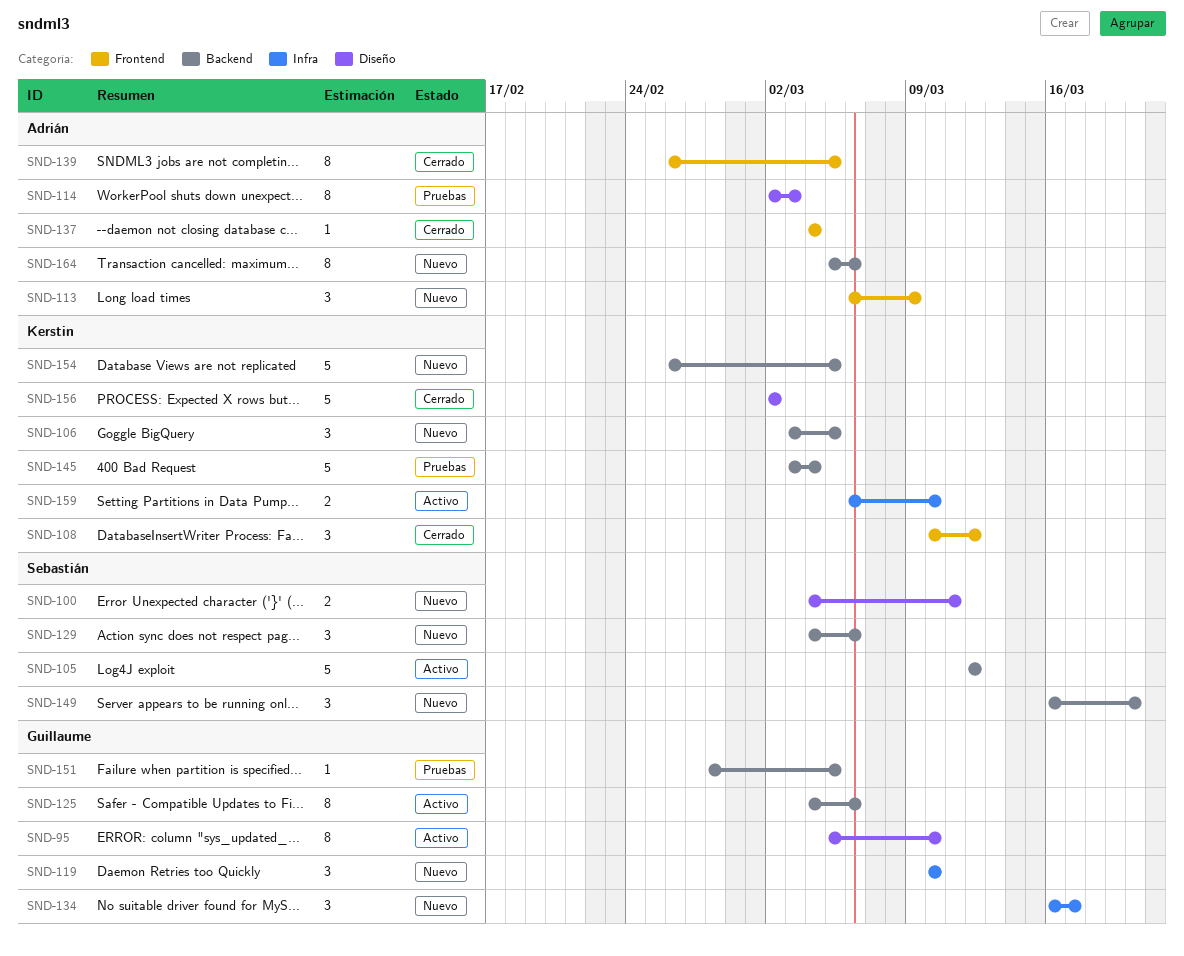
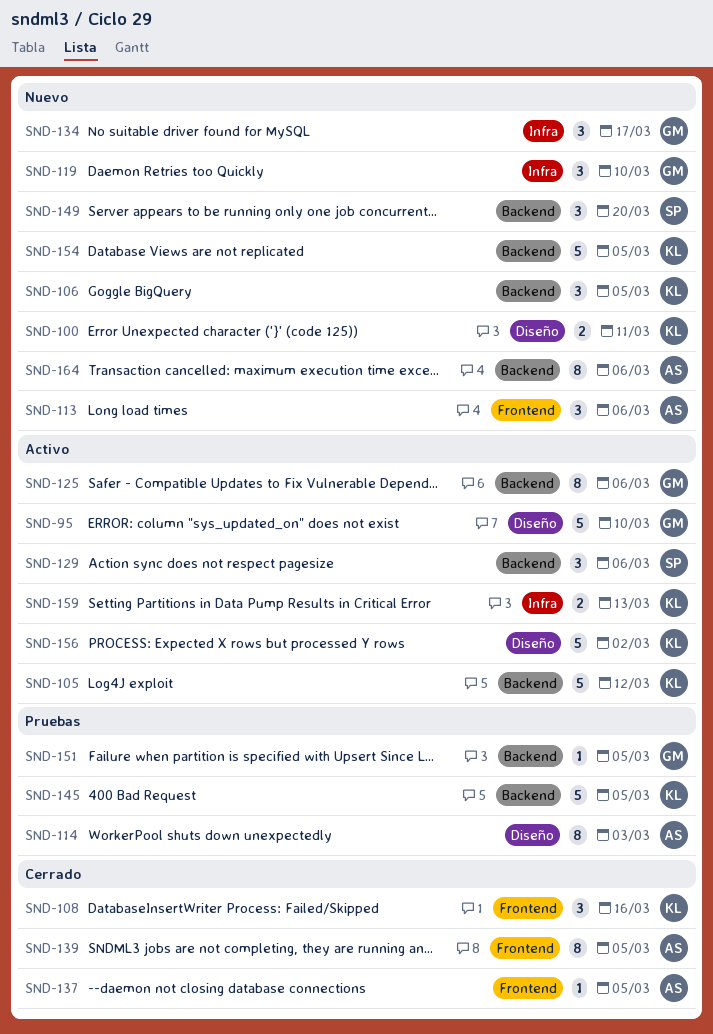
SND-95, estimate: 8 -> 5
SND-100, owner: Sebastián -> Kerstin
SND-105, owner: Sebastián -> Kerstin
SND-108, due: Mar 12 -> Mar 16
SND-113, due: Mar 9 -> Mar 6
SND-129, status: Nuevo -> Activo
SND-137, due: Mar 4 -> Mar 5
SND-145, due: Mar 4 -> Mar 5
SND-156, status: Cerrado -> Activo
SND-159, due: Mar 10 -> Mar 13

